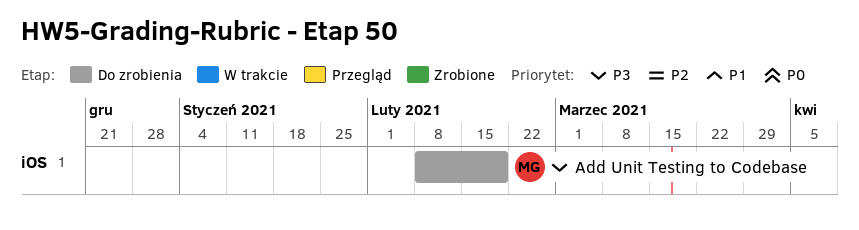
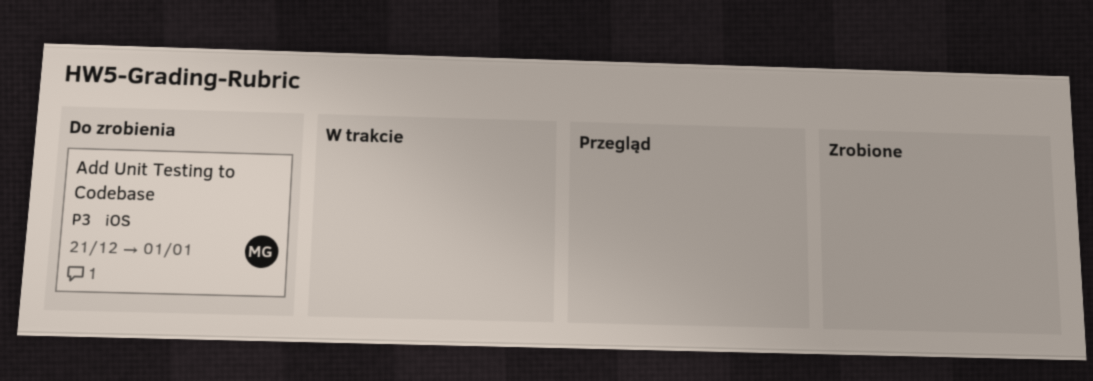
Add Unit Testing to Codebase, start: Feb 8 -> Dec 21
Add Unit Testing to Codebase, due: Feb 19 -> Jan 1

